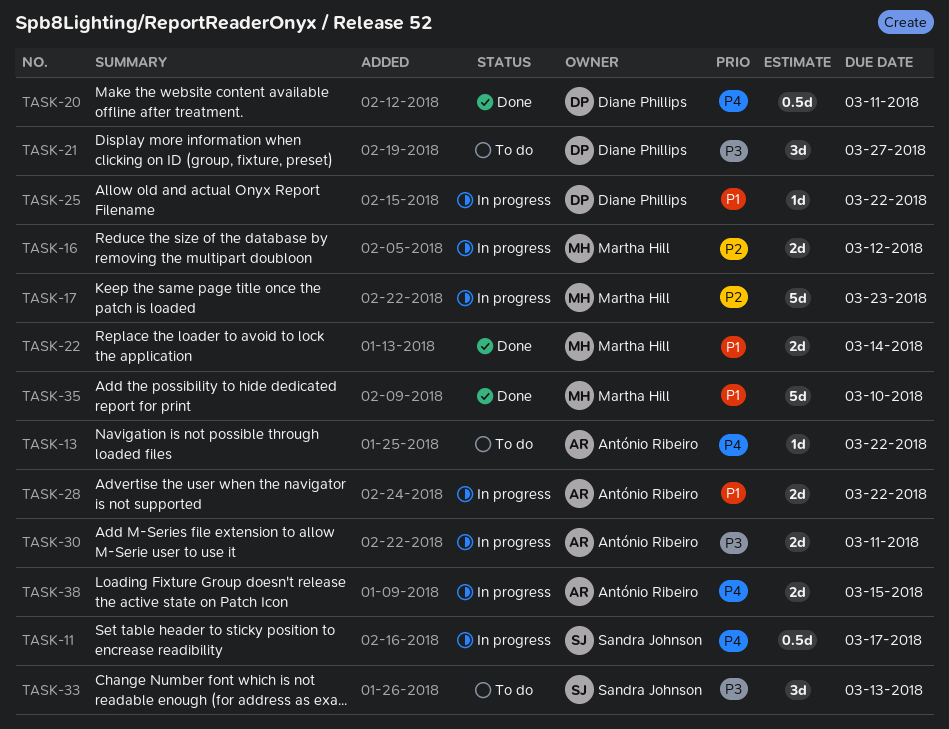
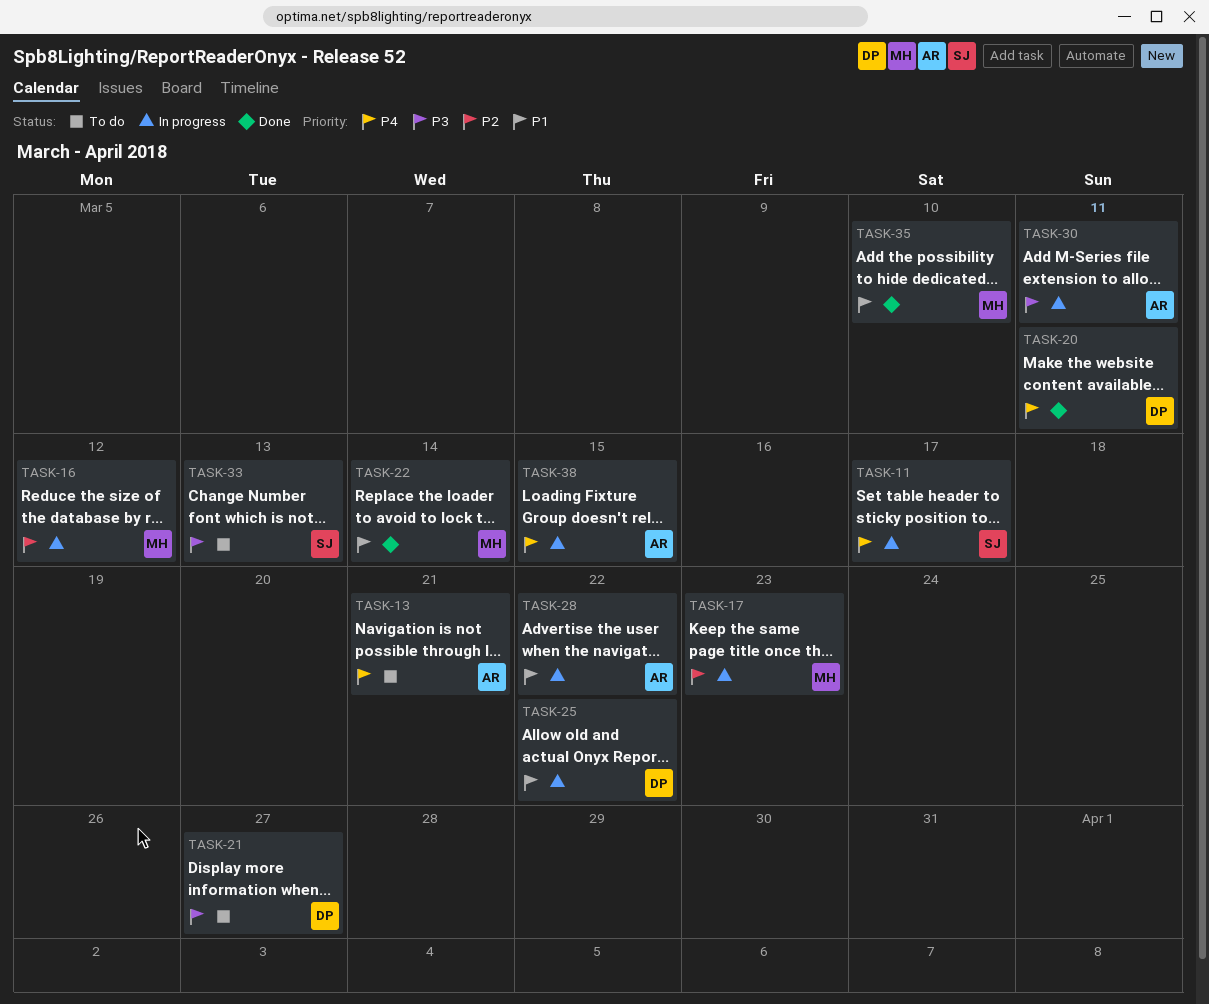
TASK-13, due: Mar 22 -> Mar 21

